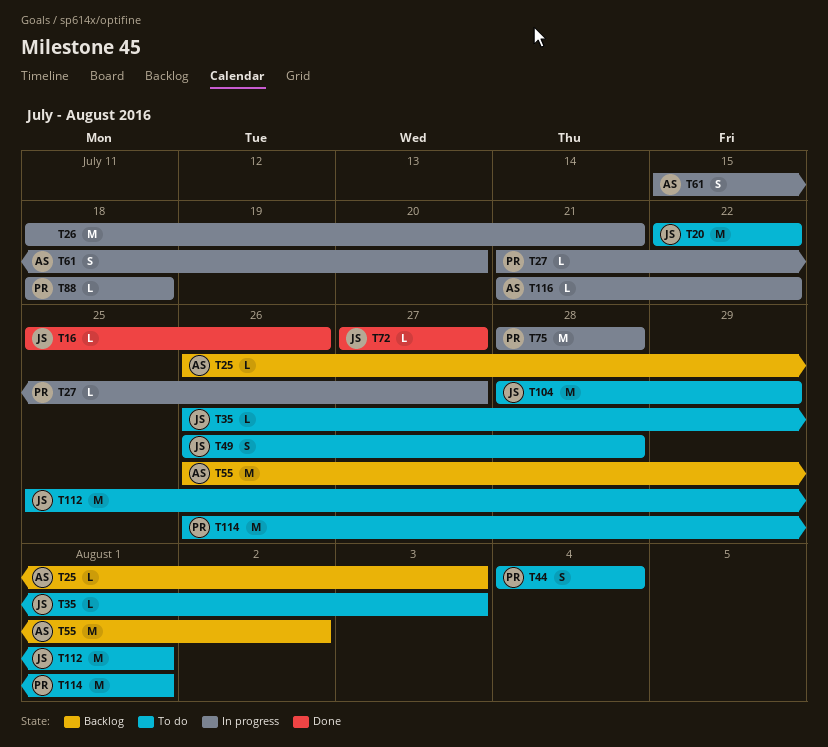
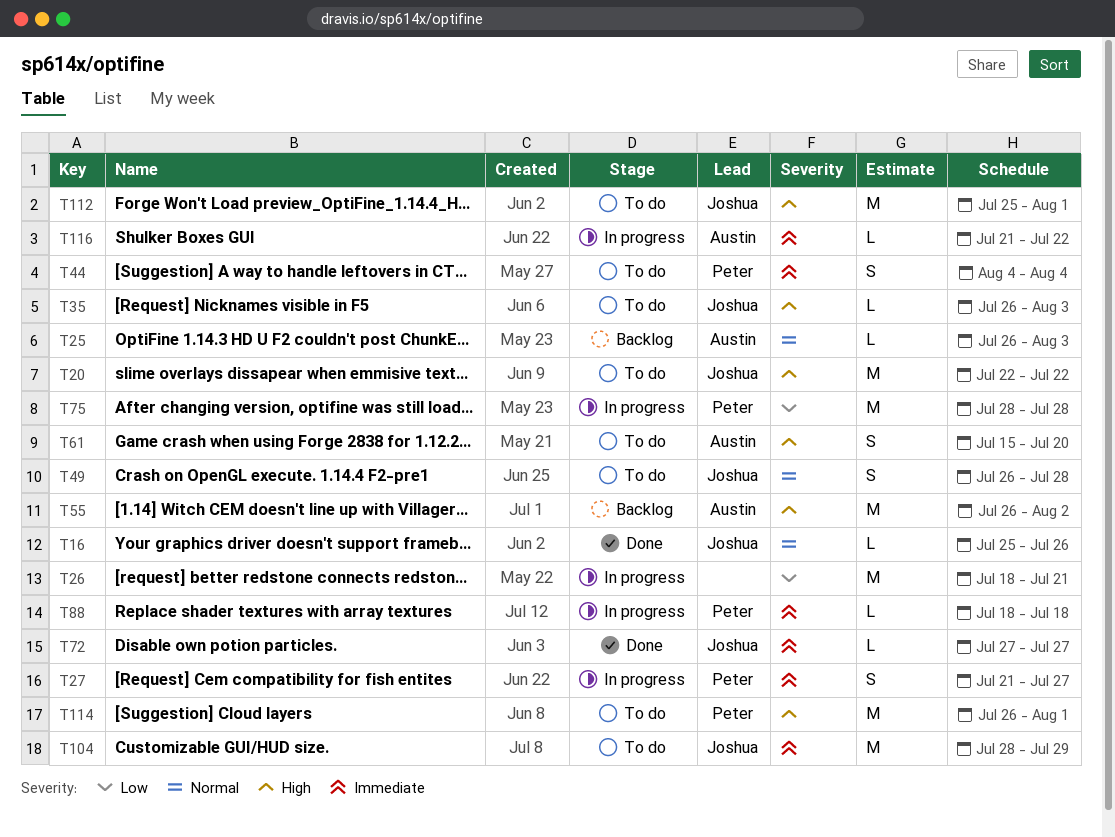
T27, estimate: L -> S
T61, status: In progress -> To do

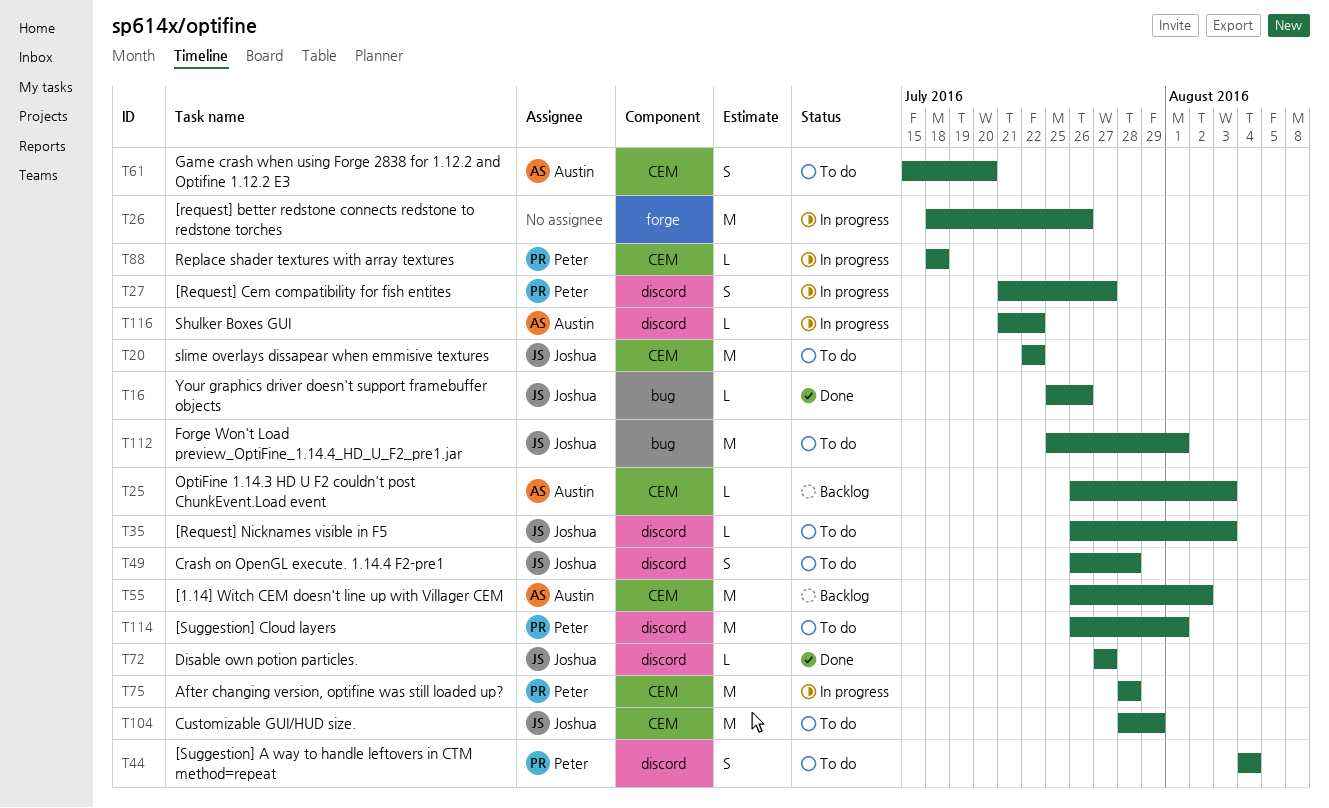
T26, due: Jul 21 -> Jul 26

